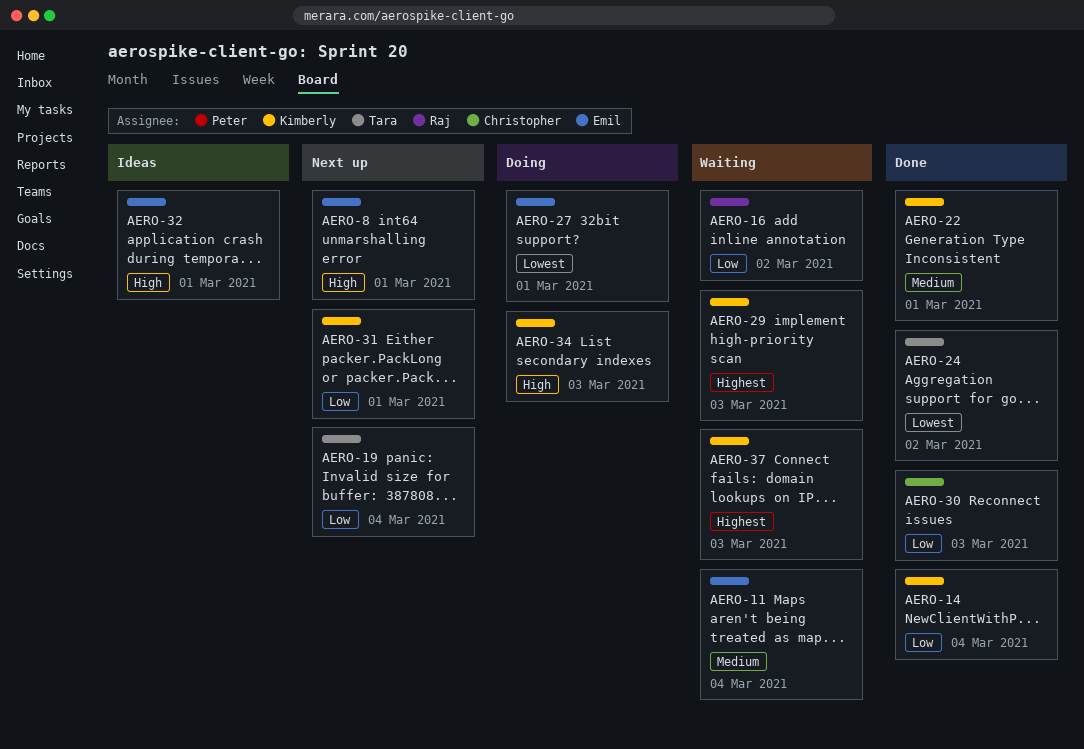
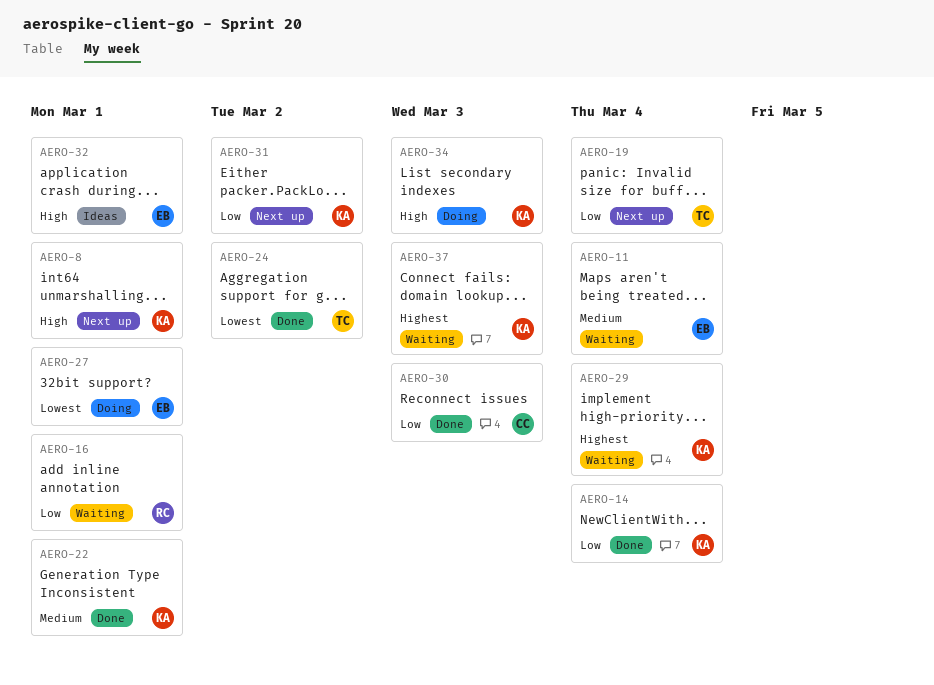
AERO-8, owner: Emil -> Kimberly
AERO-16, due: Mar 2 -> Mar 1
AERO-29, due: Mar 3 -> Mar 4
AERO-31, due: Mar 1 -> Mar 2

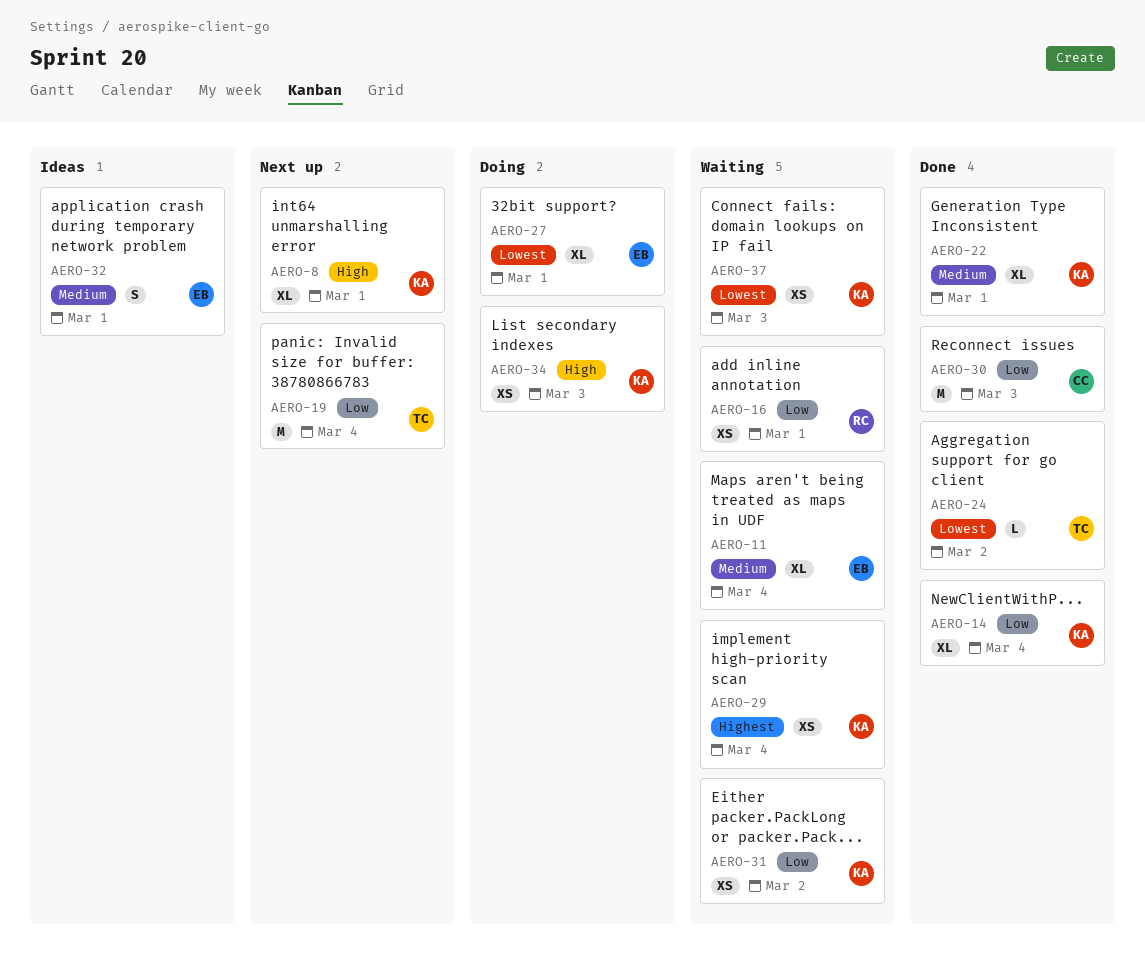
AERO-31, status: Next up -> Waiting
AERO-32, priority: High -> Medium
AERO-37, priority: Highest -> Lowest

